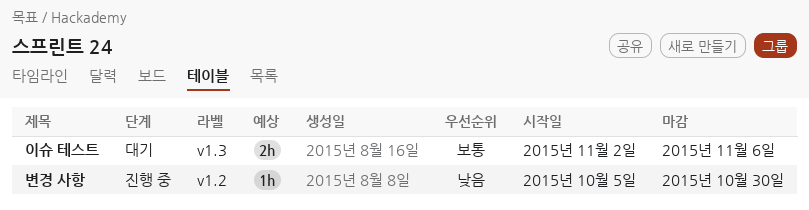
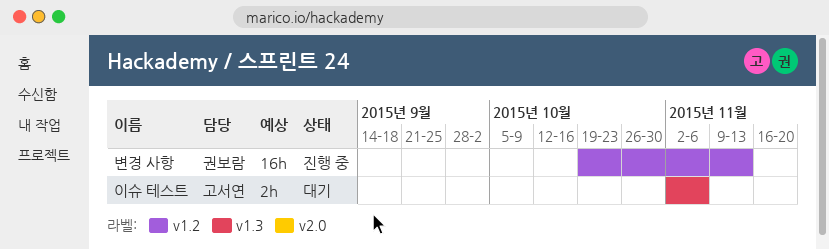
변경 사항, estimate: 1h -> 16h
변경 사항, start: Oct 5 -> Oct 19
변경 사항, due: Oct 30 -> Nov 13

